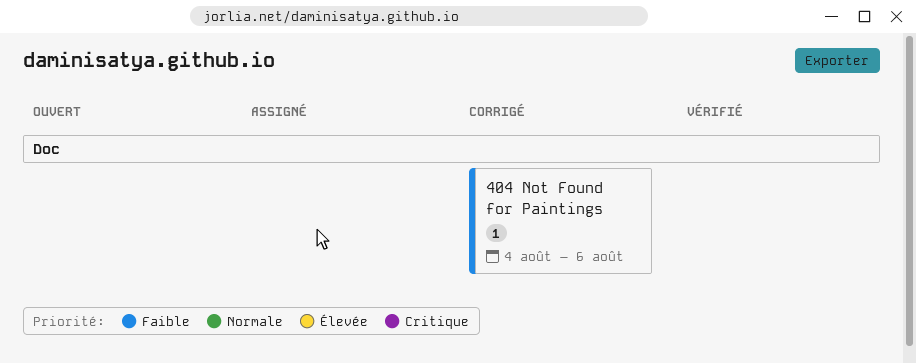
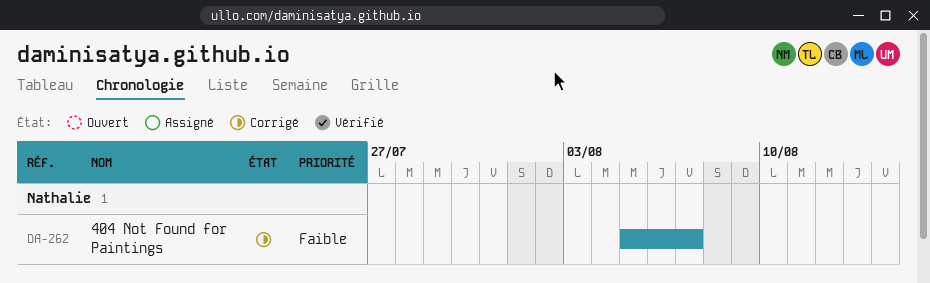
404 Not Found for Paintings, start: Aug 4 -> Aug 5
404 Not Found for Paintings, due: Aug 6 -> Aug 7

